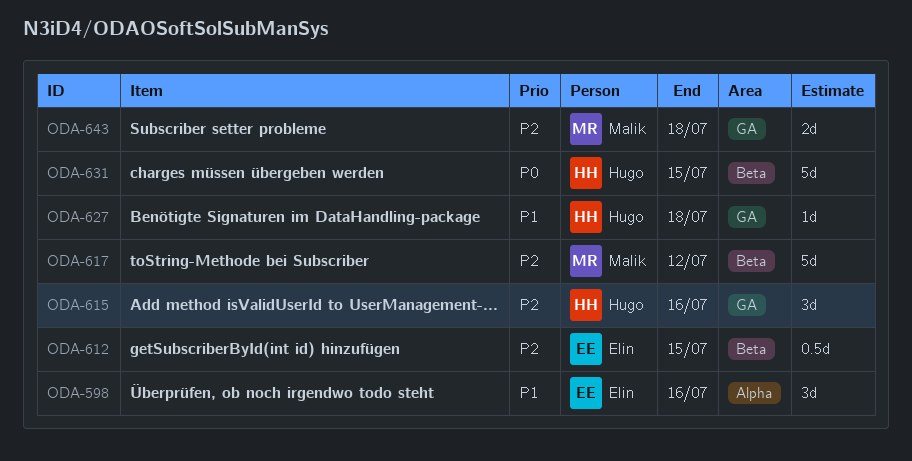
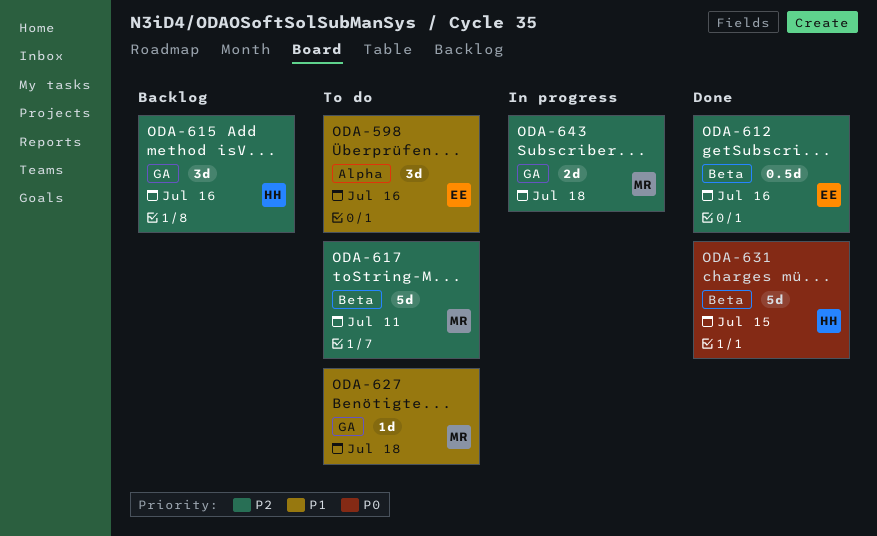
ODA-612, due: Jul 15 -> Jul 16
ODA-617, due: Jul 12 -> Jul 11
ODA-627, owner: Hugo -> Malik

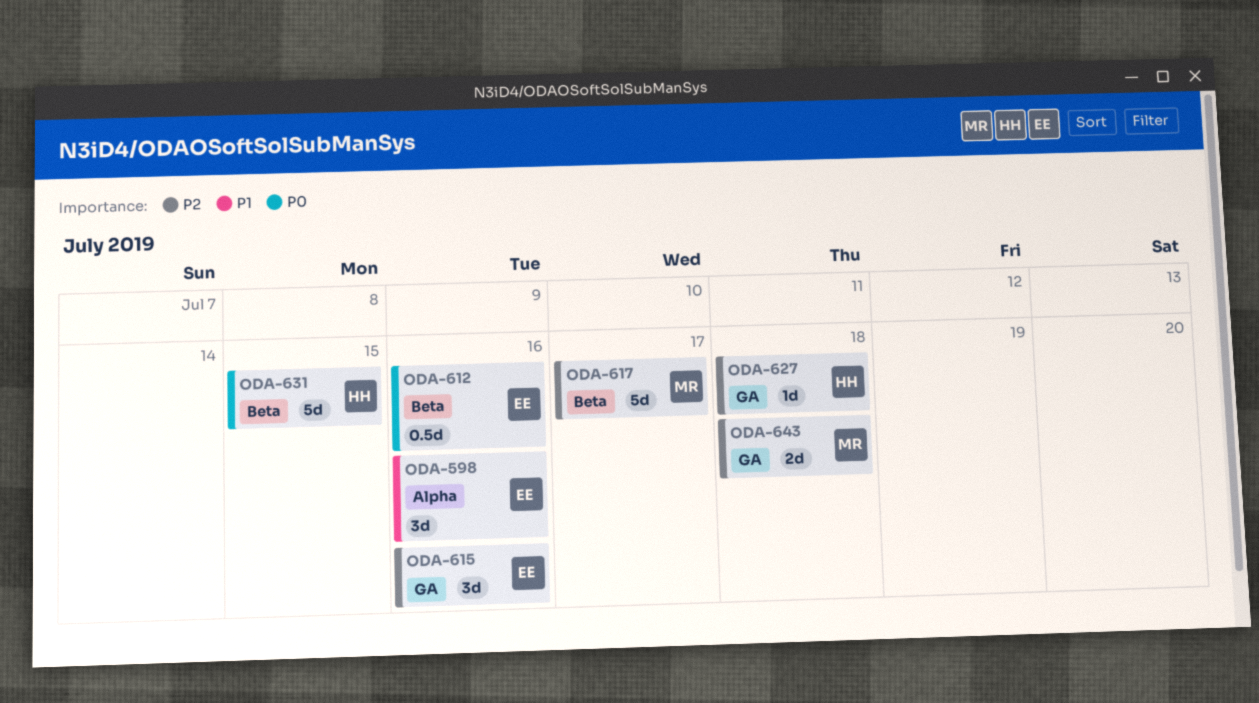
ODA-612, priority: P2 -> P0
ODA-615, owner: HH -> EE
ODA-617, due: Jul 11 -> Jul 17
ODA-627, owner: MR -> HH
ODA-627, priority: P1 -> P2

